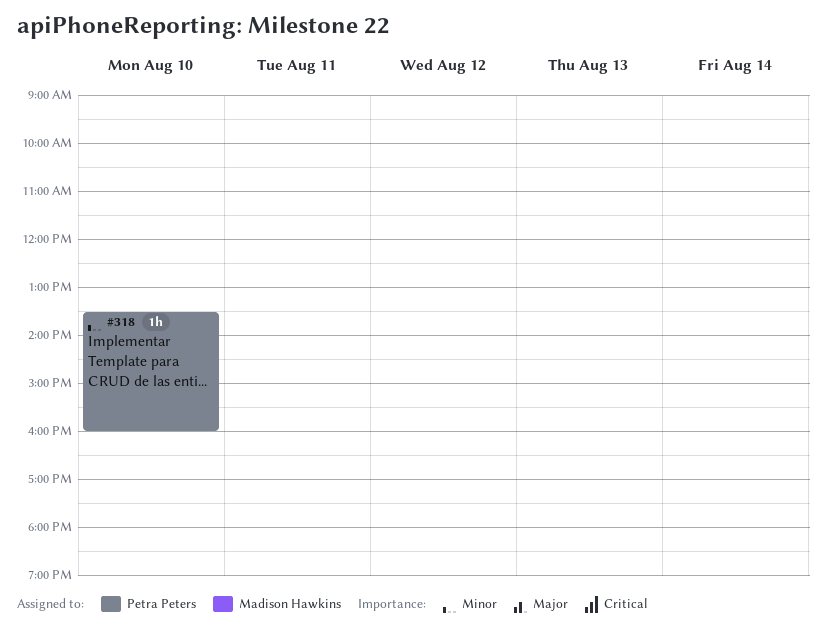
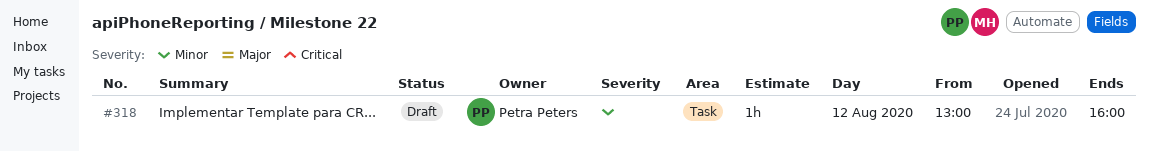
#318, day: Aug 10 -> Aug 12
#318, begins: 13:30 -> 13:00

